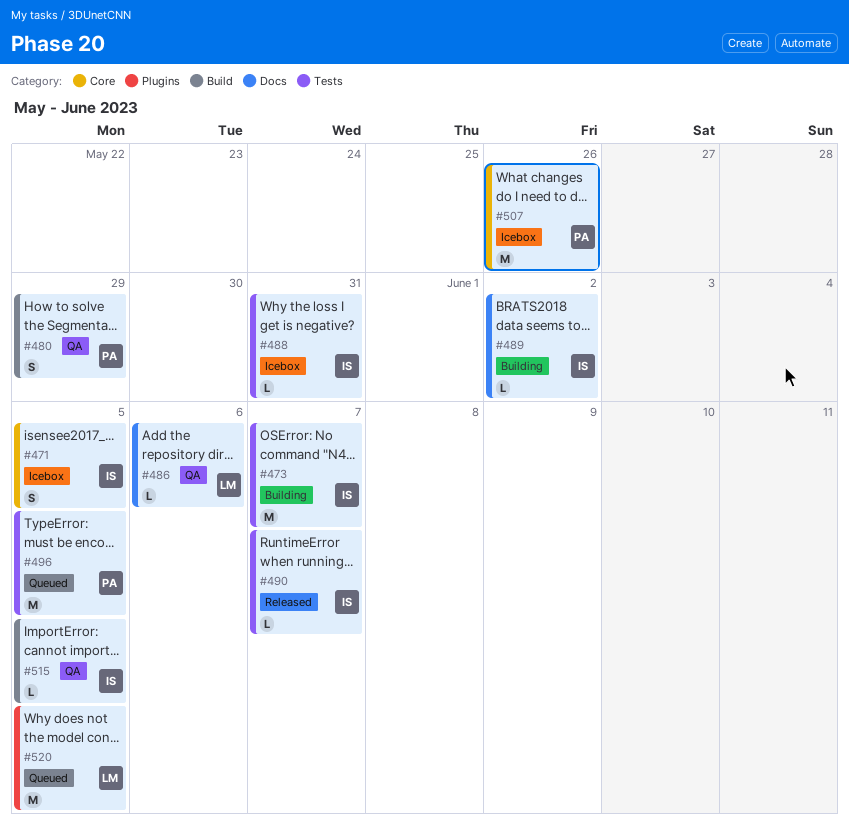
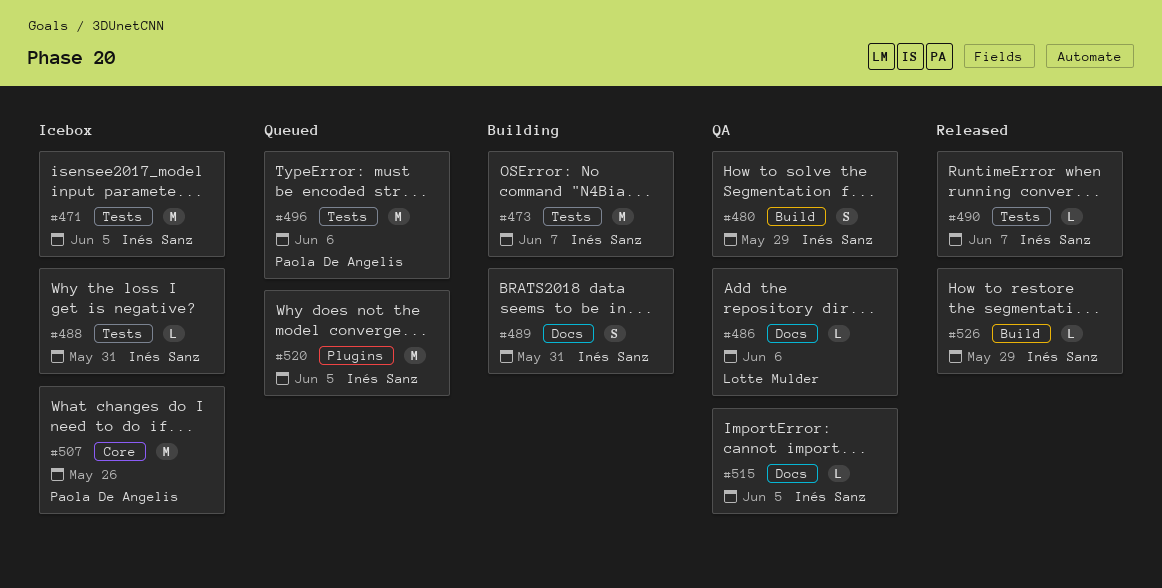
#471, label: Core -> Tests
#471, estimate: S -> M
#480, owner: Paola De Angelis -> Inés Sanz
#489, estimate: L -> S
#489, due: Jun 2 -> May 31
#496, due: Jun 5 -> Jun 6
#515, label: Build -> Docs
#520, owner: Lotte Mulder -> Inés Sanz
#526: none -> present

